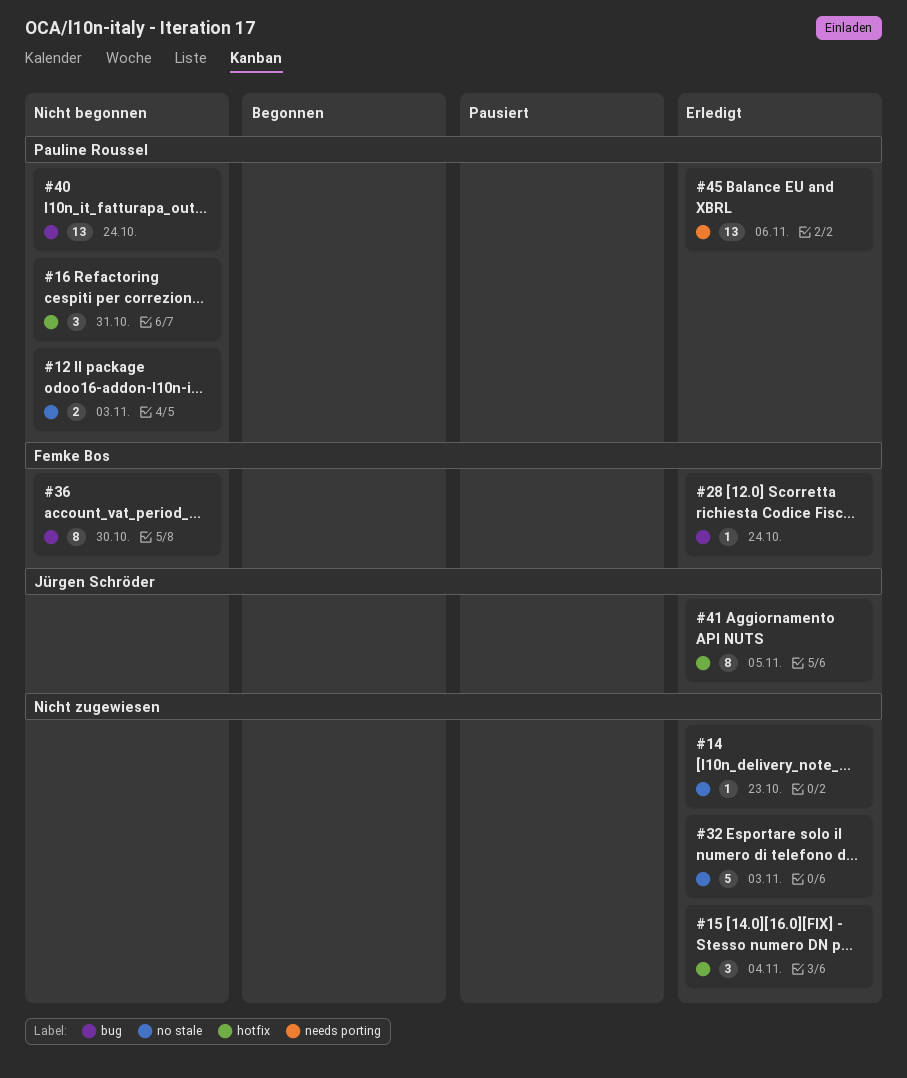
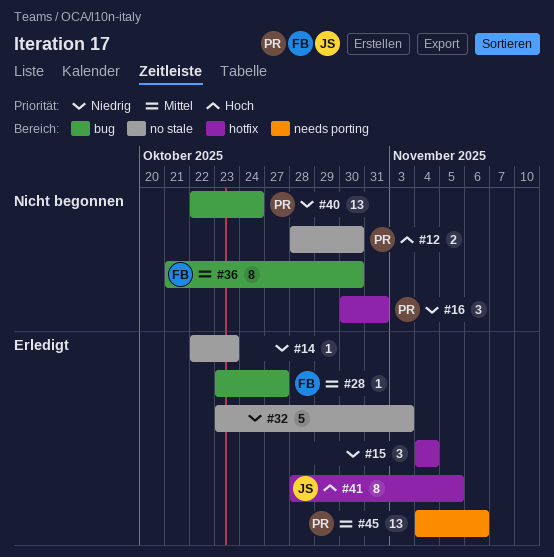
#12, due: Nov 3 -> Oct 30
#28, due: Oct 24 -> Oct 27

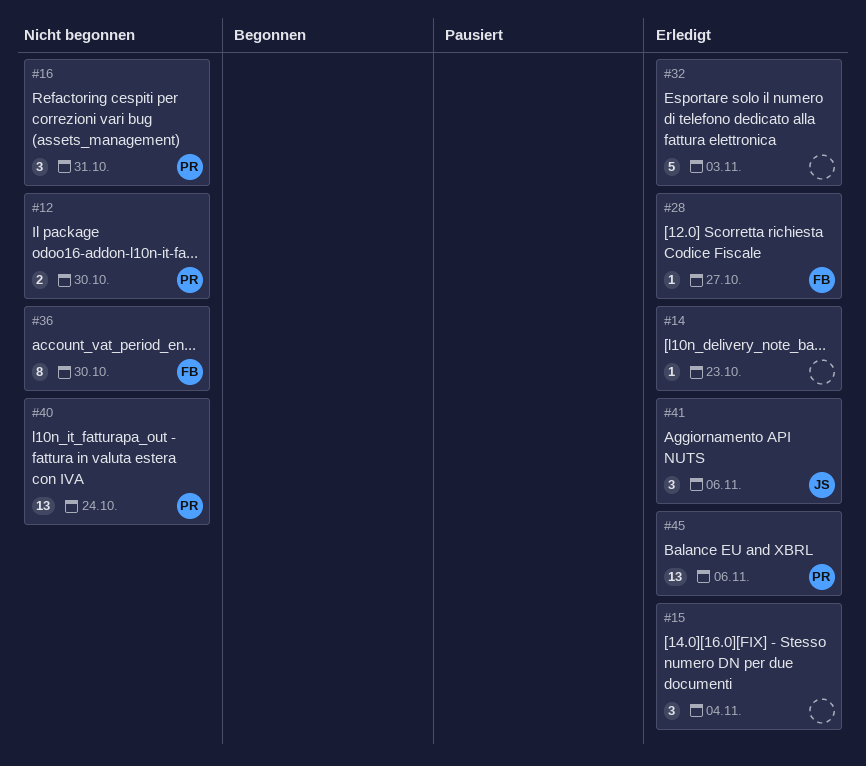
#41, estimate: 8 -> 3
#41, due: Nov 5 -> Nov 6

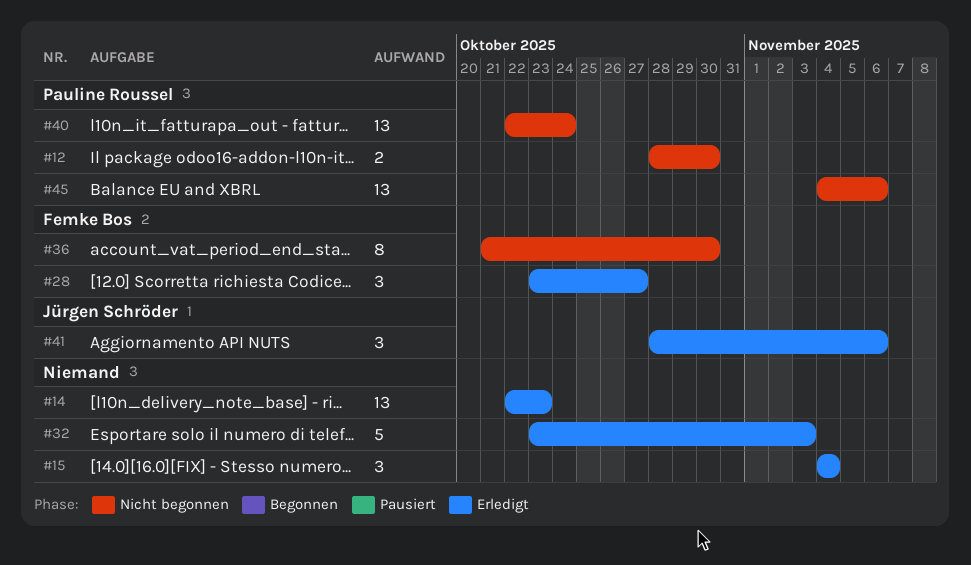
#14, estimate: 1 -> 13
#16: present -> none
#28, estimate: 1 -> 3
#45, status: Erledigt -> Nicht begonnen

